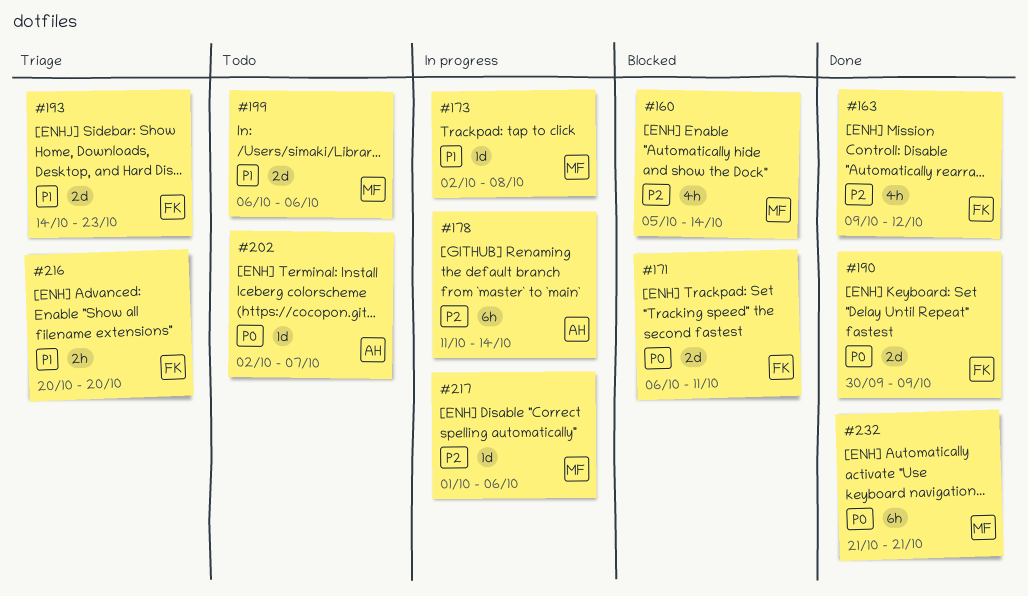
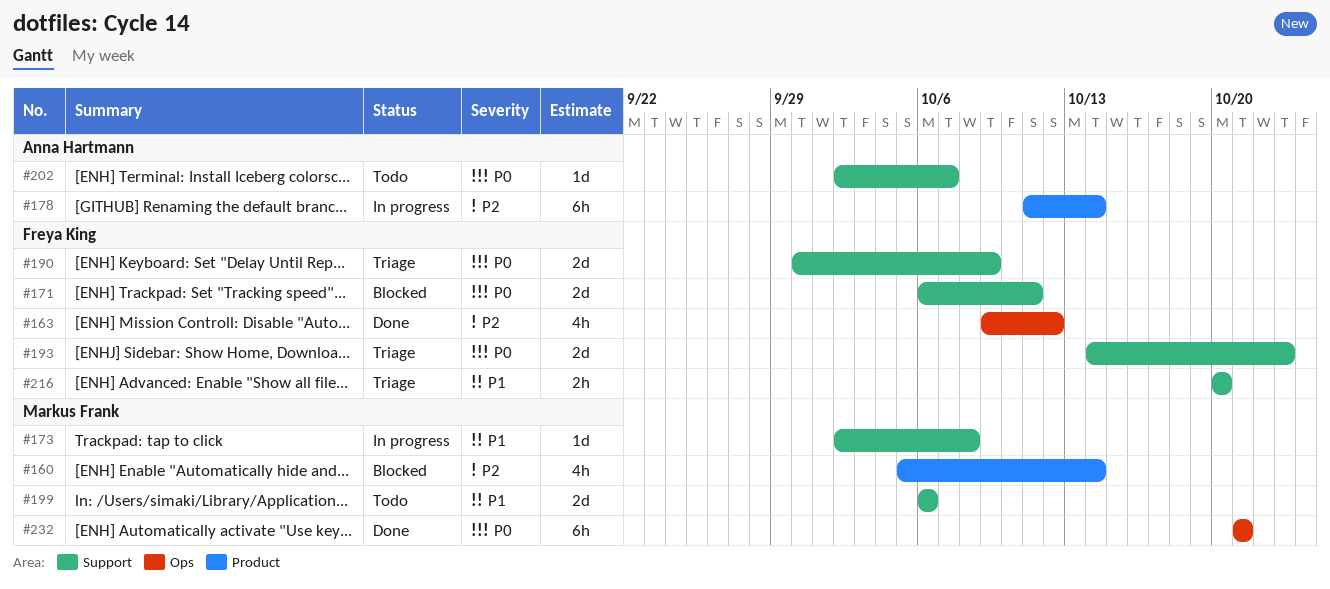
#190, status: Done -> Triage
#193, priority: P1 -> P0
#217: present -> none

